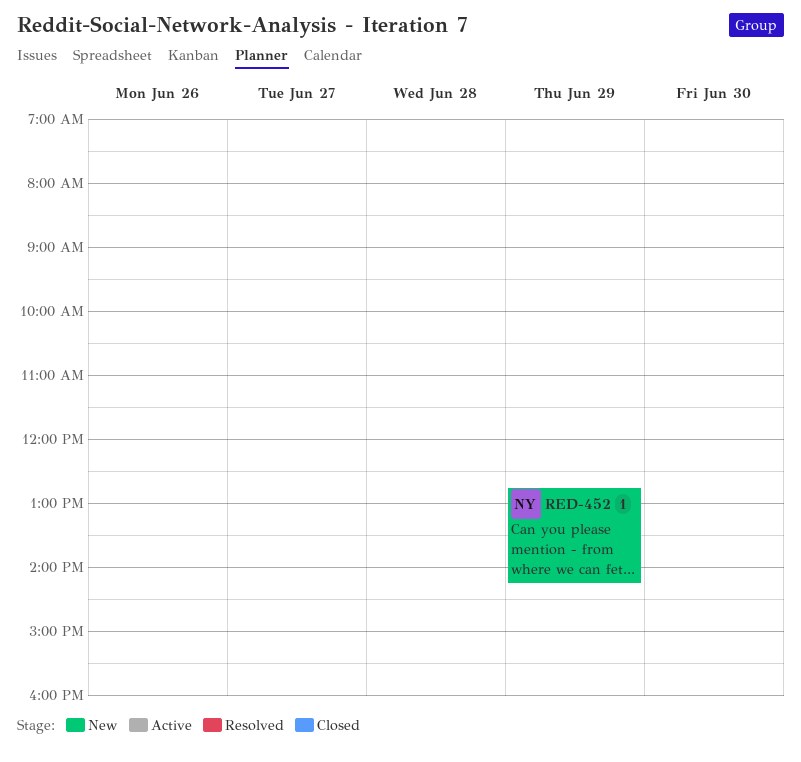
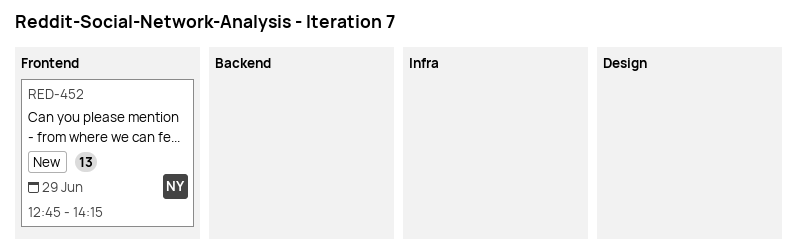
RED-452, estimate: 1 -> 13

